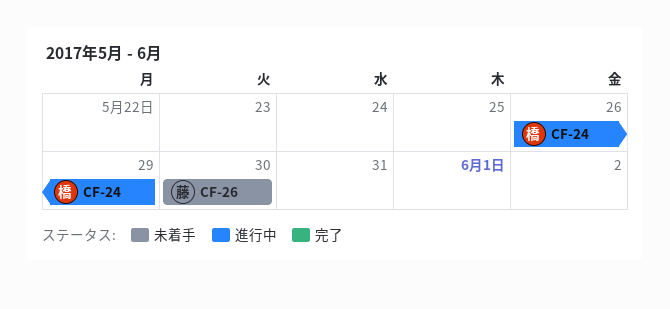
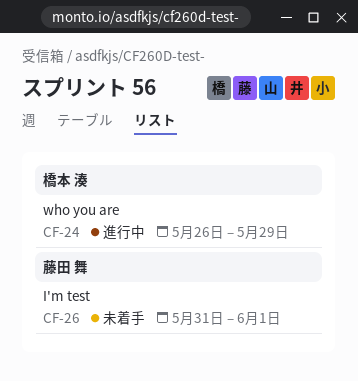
CF-26, start: May 30 -> May 31
CF-26, due: May 30 -> Jun 1

